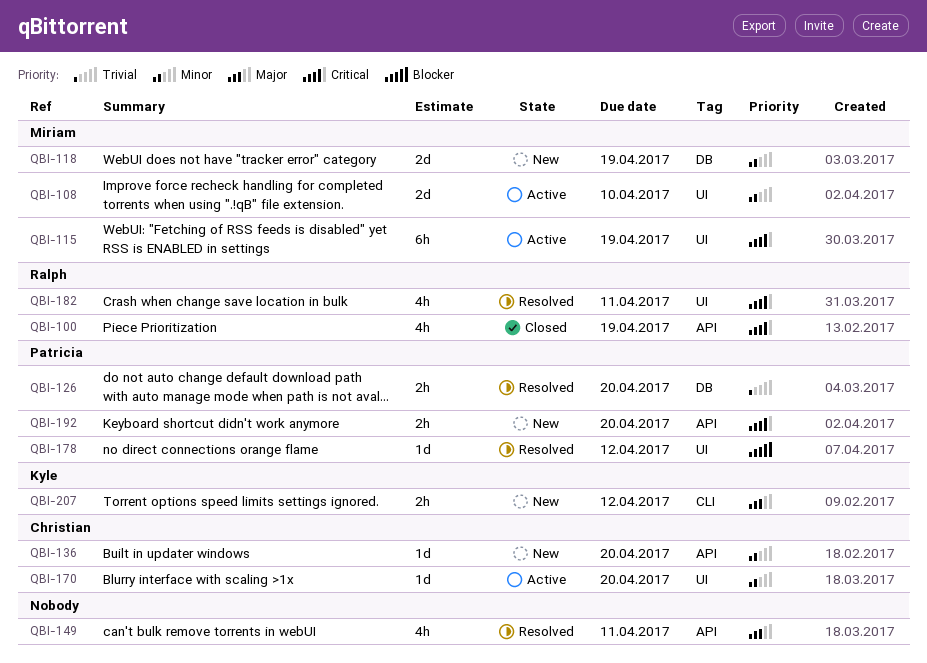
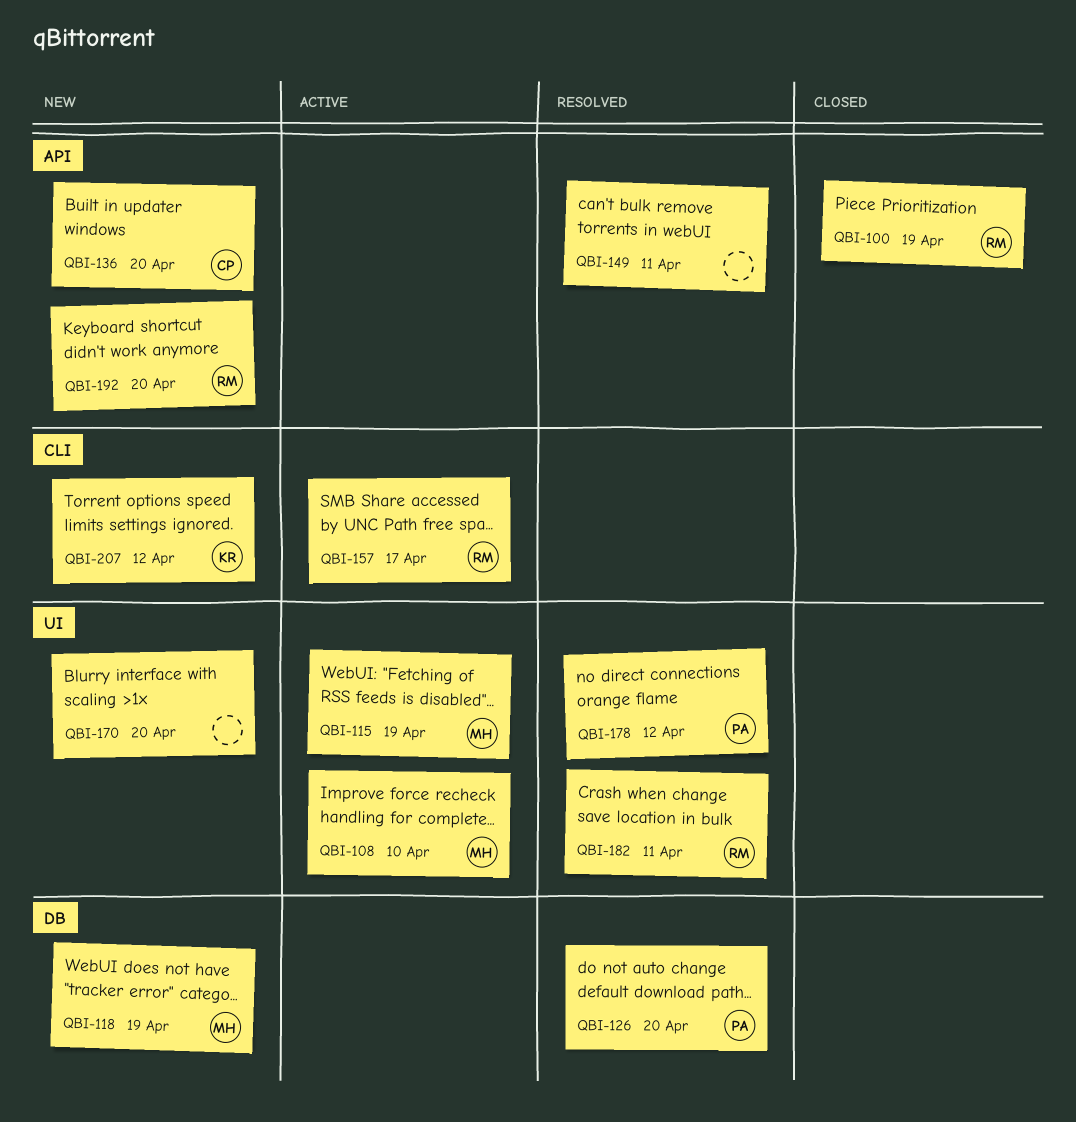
QBI-157: none -> present
QBI-170, status: Active -> New
QBI-170, owner: Christian -> none
QBI-192, owner: Patricia -> Ralph

